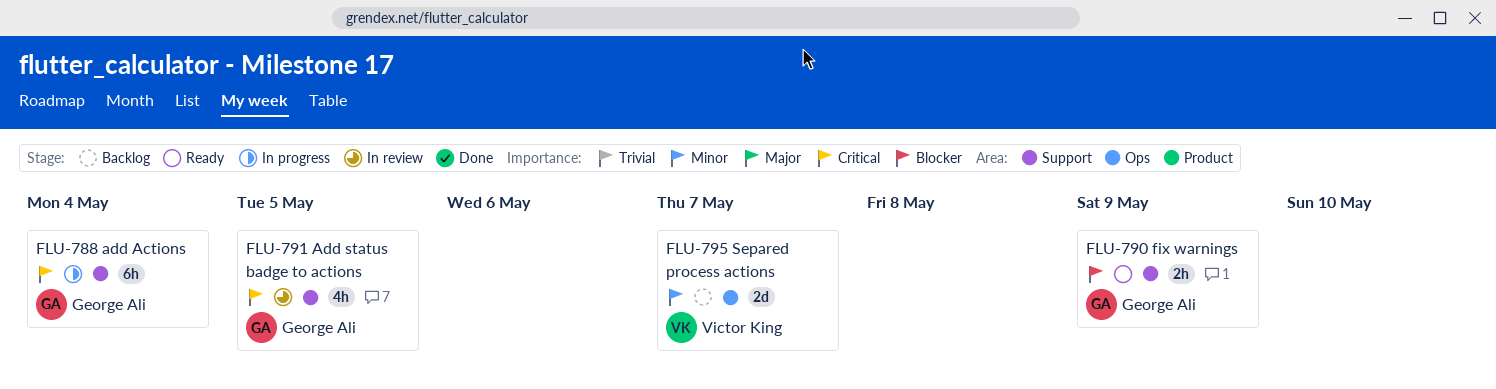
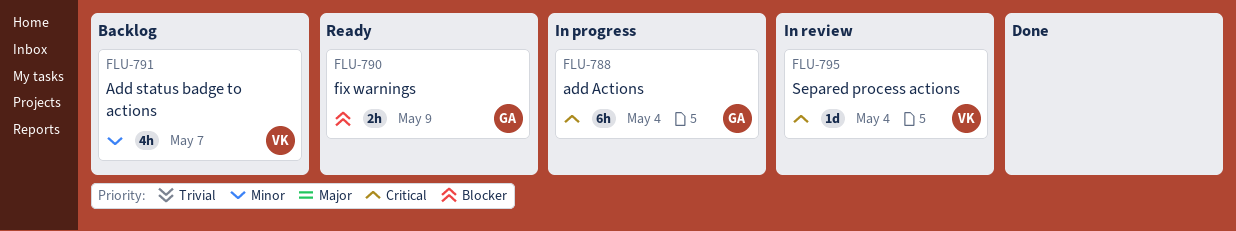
FLU-791, status: In review -> Backlog
FLU-791, owner: George Ali -> Victor King
FLU-791, priority: Critical -> Minor
FLU-791, due: May 5 -> May 7
FLU-795, status: Backlog -> In review
FLU-795, priority: Minor -> Critical
FLU-795, estimate: 2d -> 1d
FLU-795, due: May 7 -> May 4

